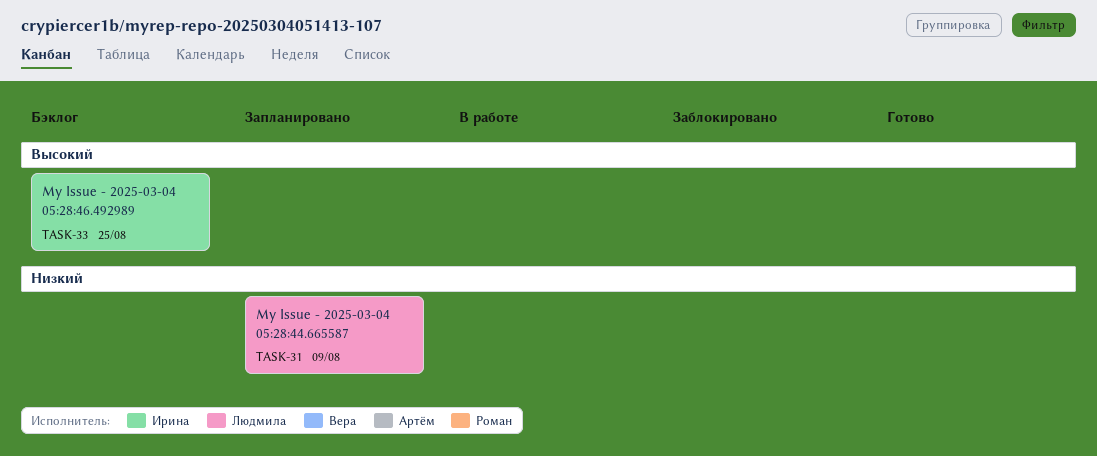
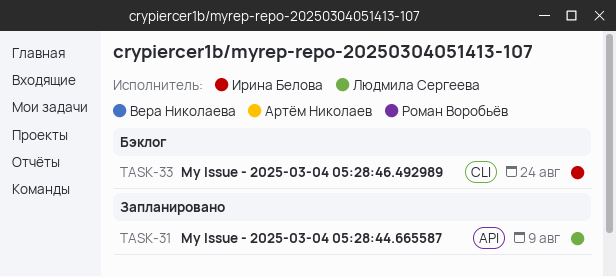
TASK-33, due: Aug 25 -> Aug 24

